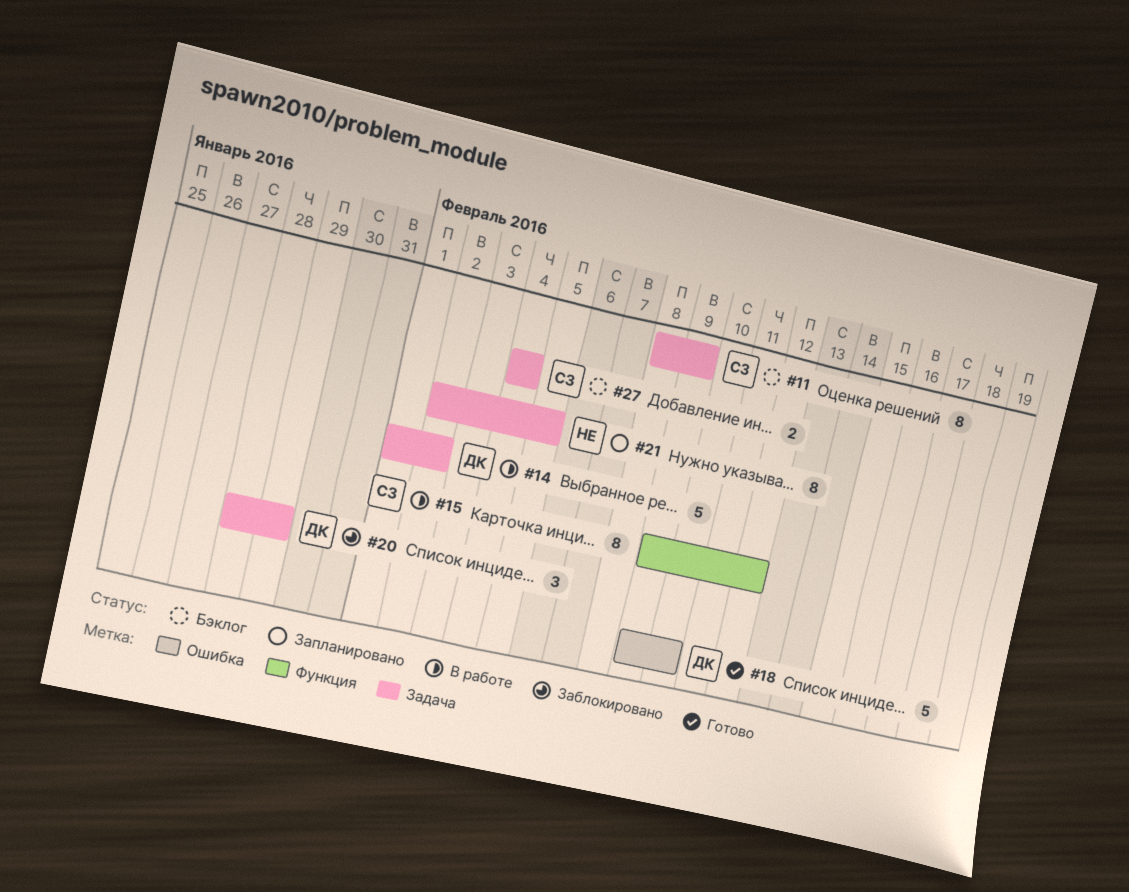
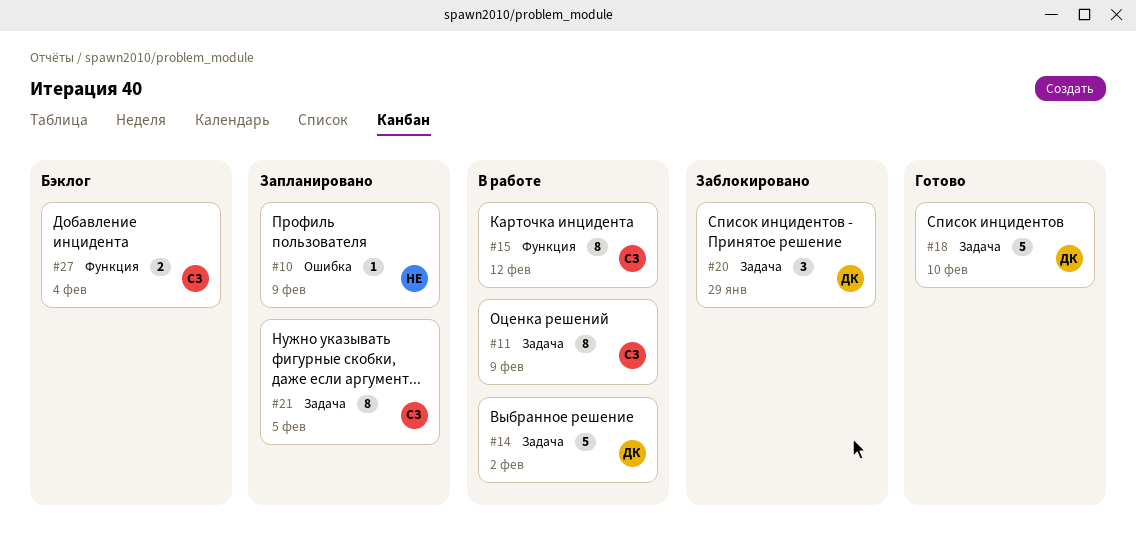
#10: none -> present
#11, status: Бэклог -> В работе
#18, label: Ошибка -> Задача
#21, owner: НЕ -> СЗ
#27, label: Задача -> Функция

